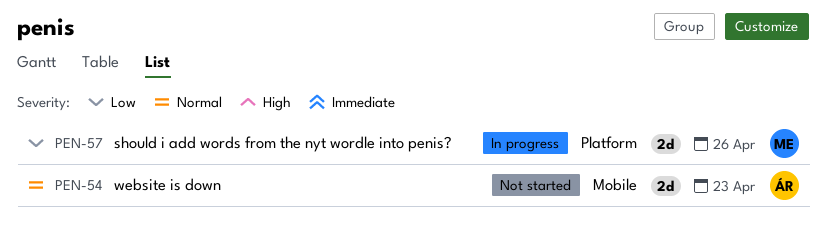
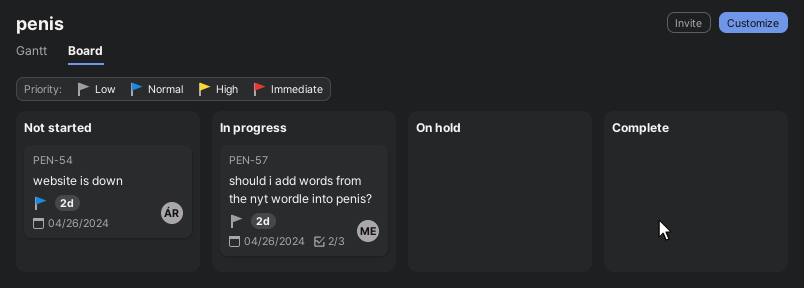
PEN-54, due: Apr 23 -> Apr 26

